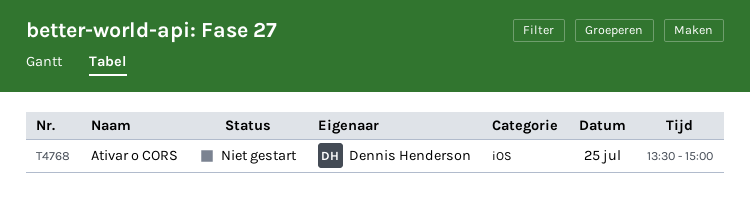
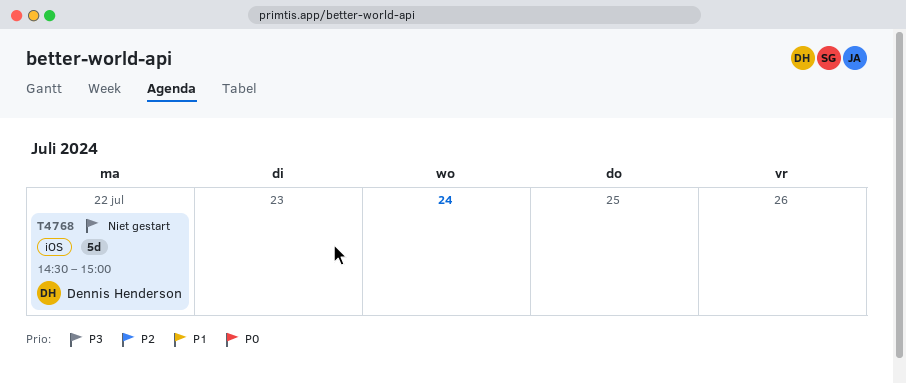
T4768, day: Jul 25 -> Jul 22
T4768, begins: 13:30 -> 14:30

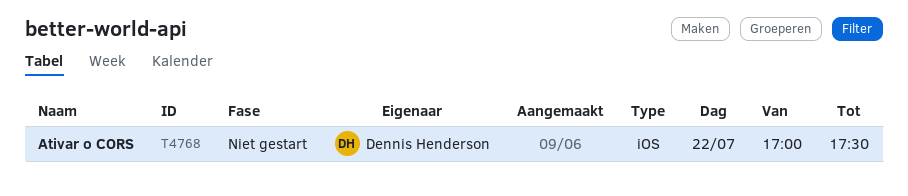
T4768, begins: 14:30 -> 17:00
T4768, ends: 15:00 -> 17:30

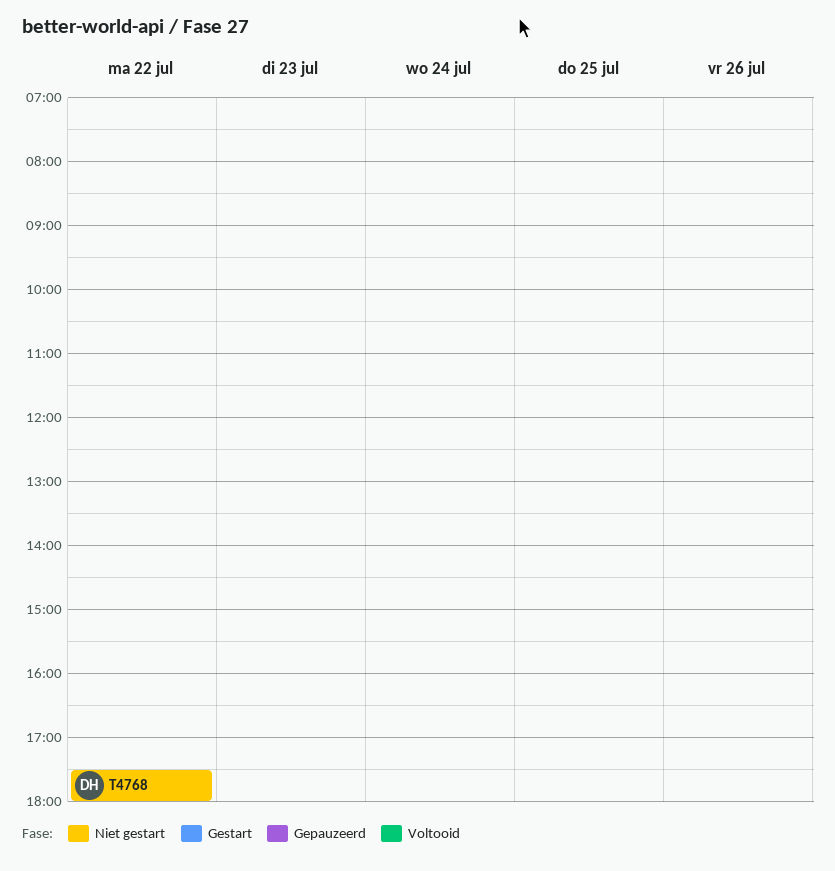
T4768, begins: 17:00 -> 17:30
T4768, ends: 17:30 -> 18:00

